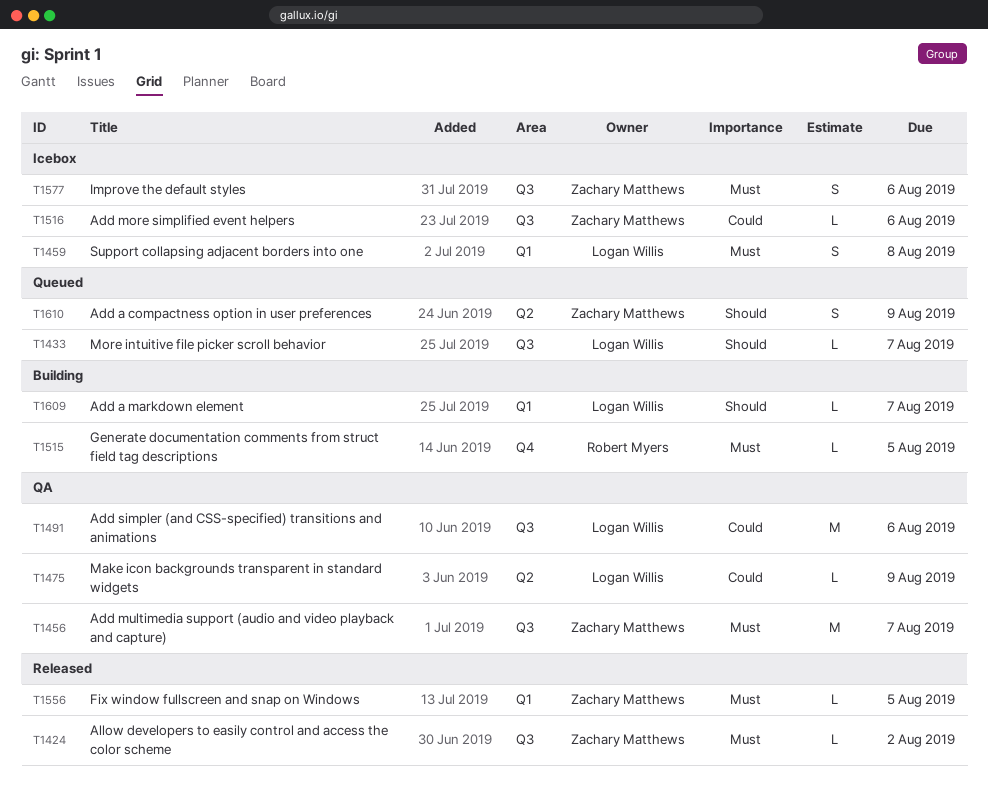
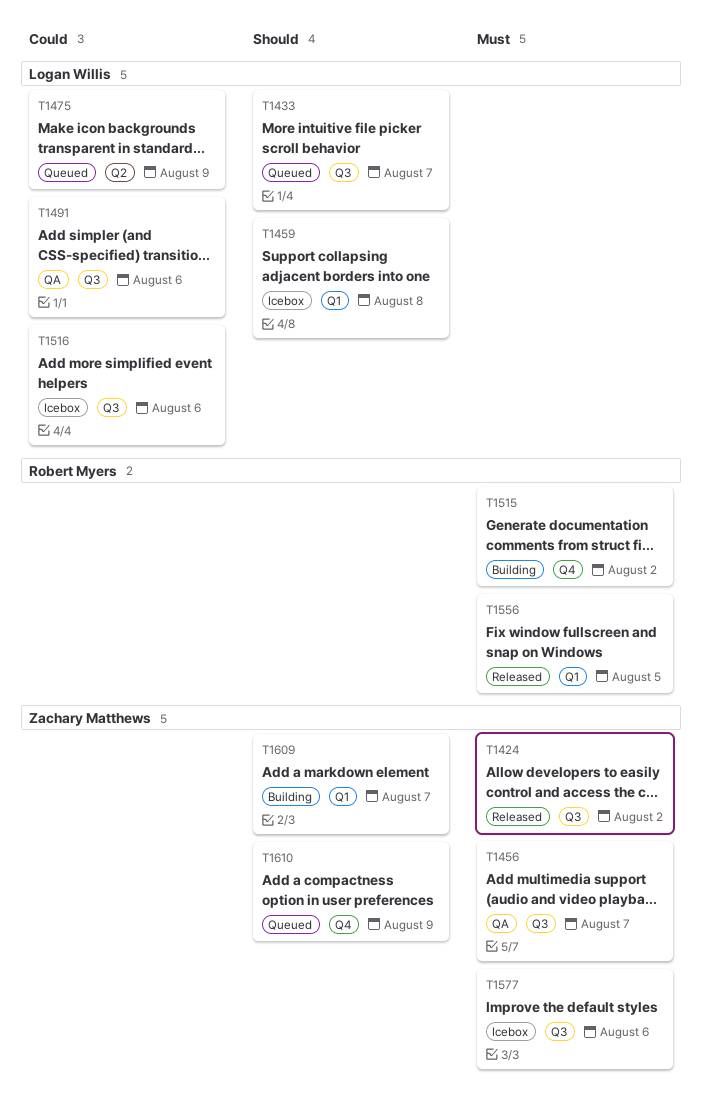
T1459, priority: Must -> Should
T1475, status: QA -> Queued
T1515, due: Aug 5 -> Aug 2
T1516, owner: Zachary Matthews -> Logan Willis
T1556, owner: Zachary Matthews -> Robert Myers
T1609, owner: Logan Willis -> Zachary Matthews
T1610, label: Q2 -> Q4

